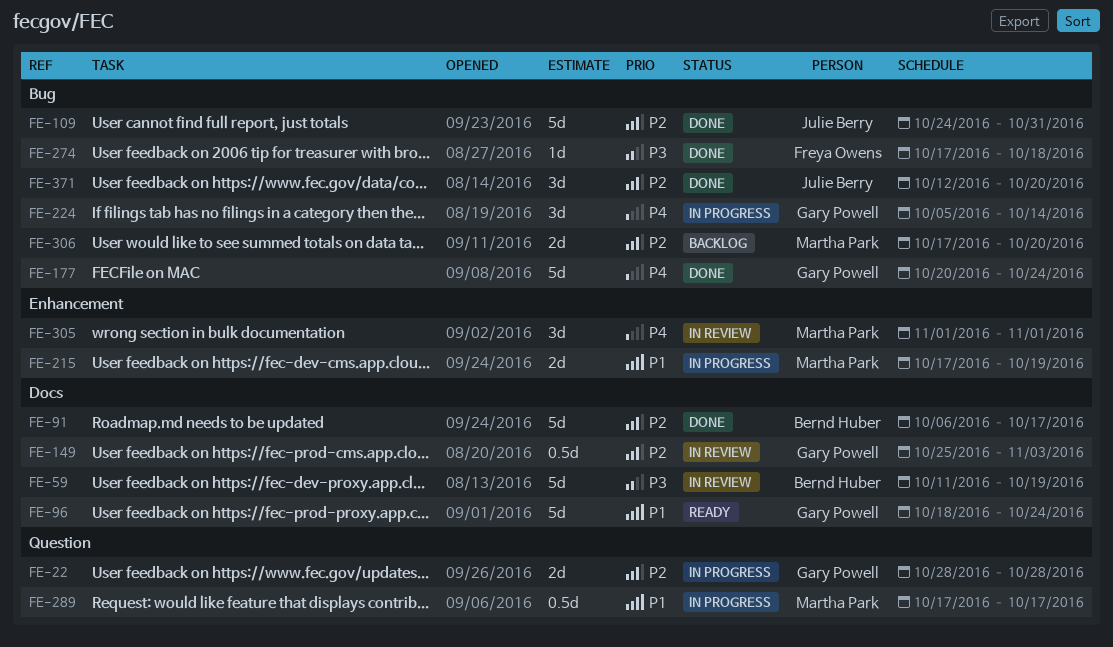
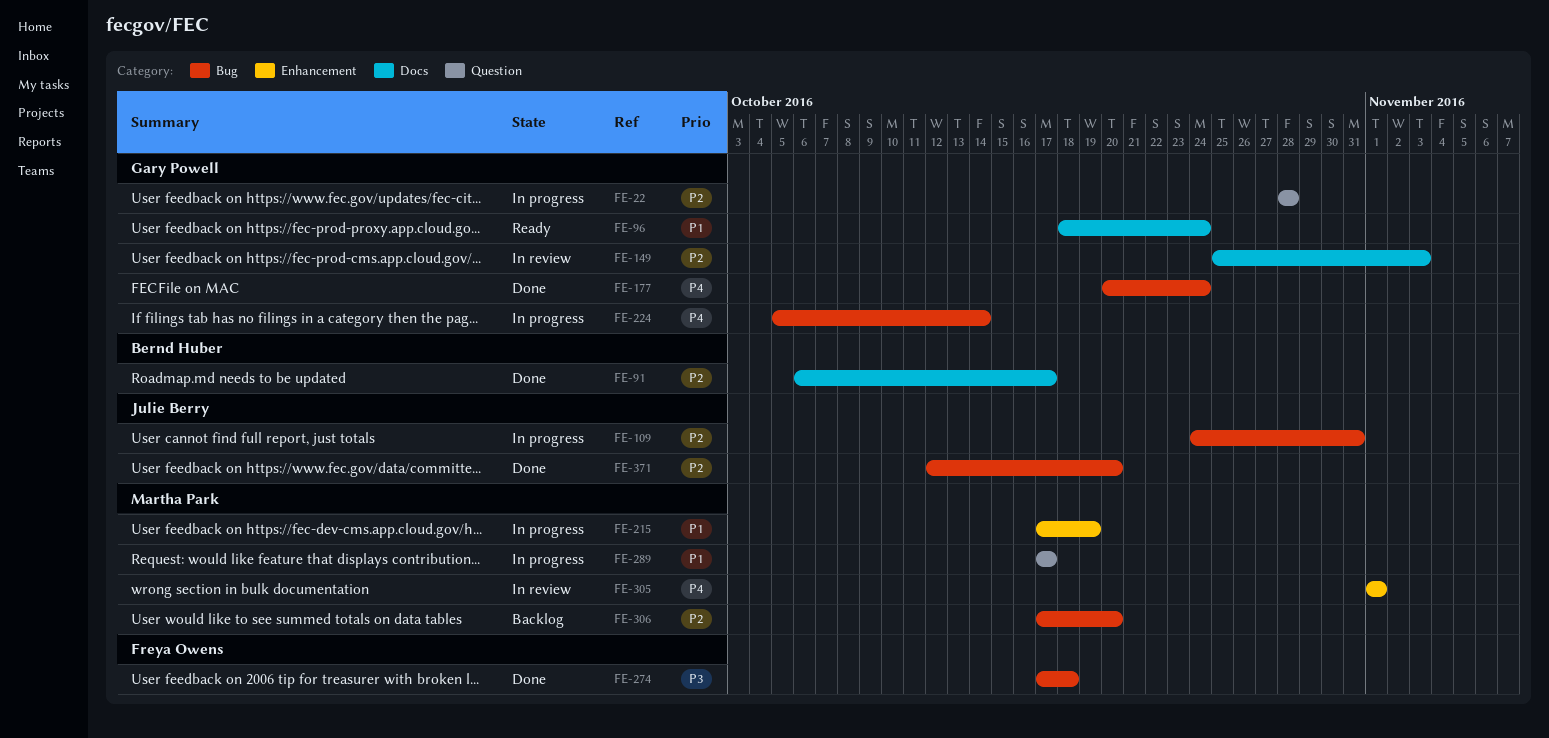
FE-59: present -> none
FE-109, status: Done -> In progress

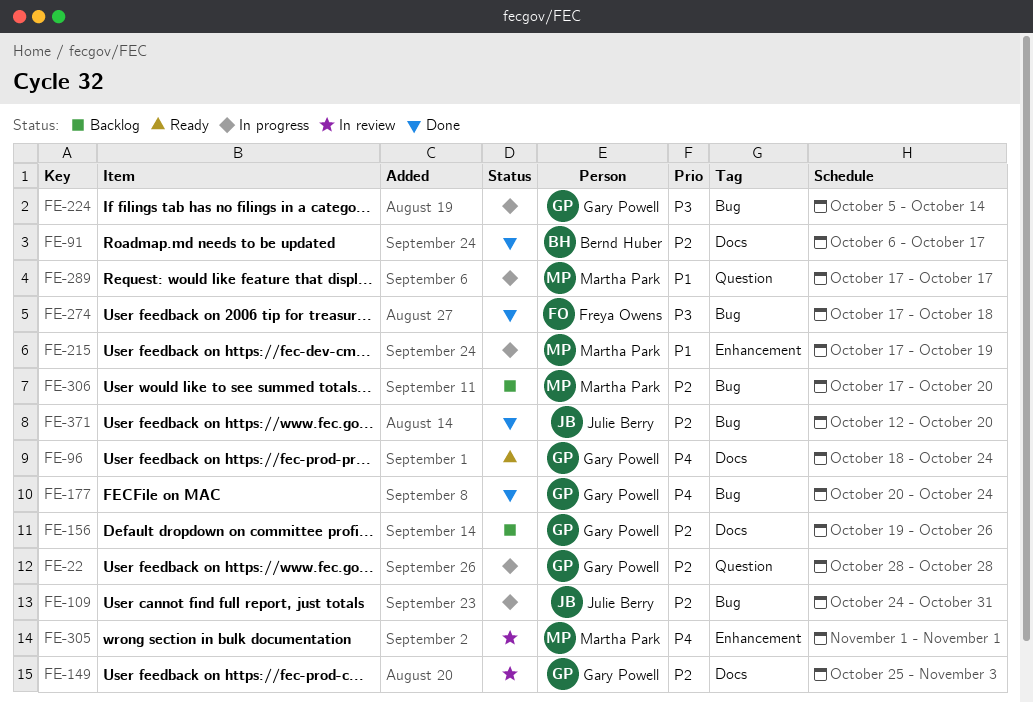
FE-96, priority: P1 -> P4
FE-156: none -> present
FE-224, priority: P4 -> P3

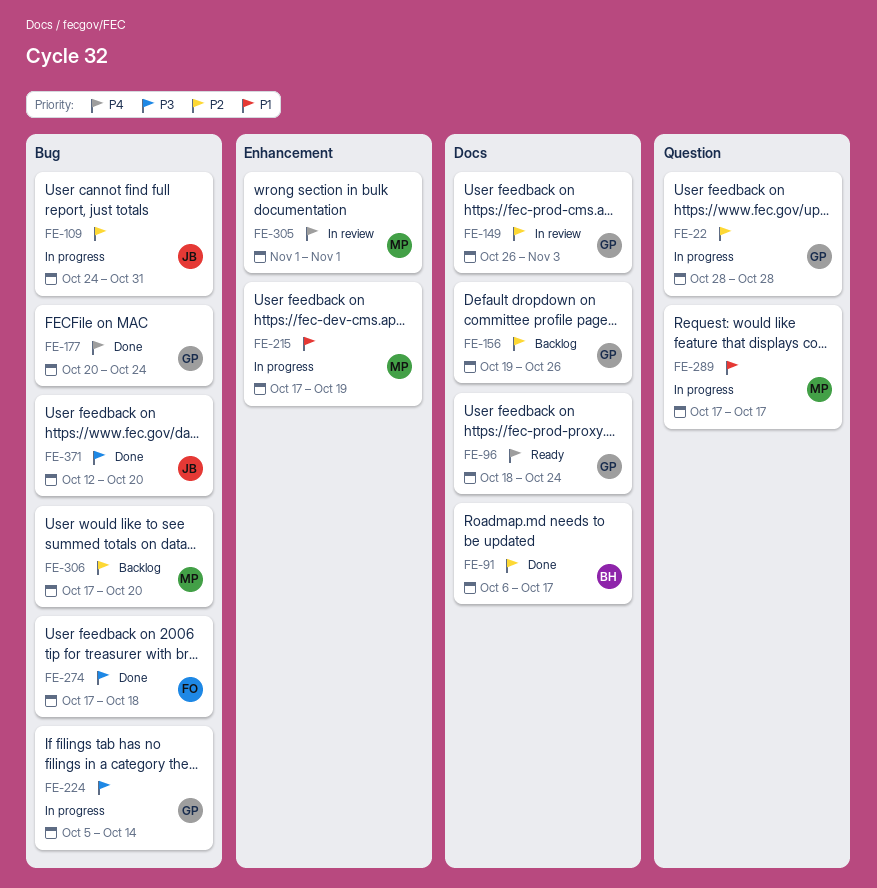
FE-149, start: Oct 25 -> Oct 26
FE-371, priority: P2 -> P3

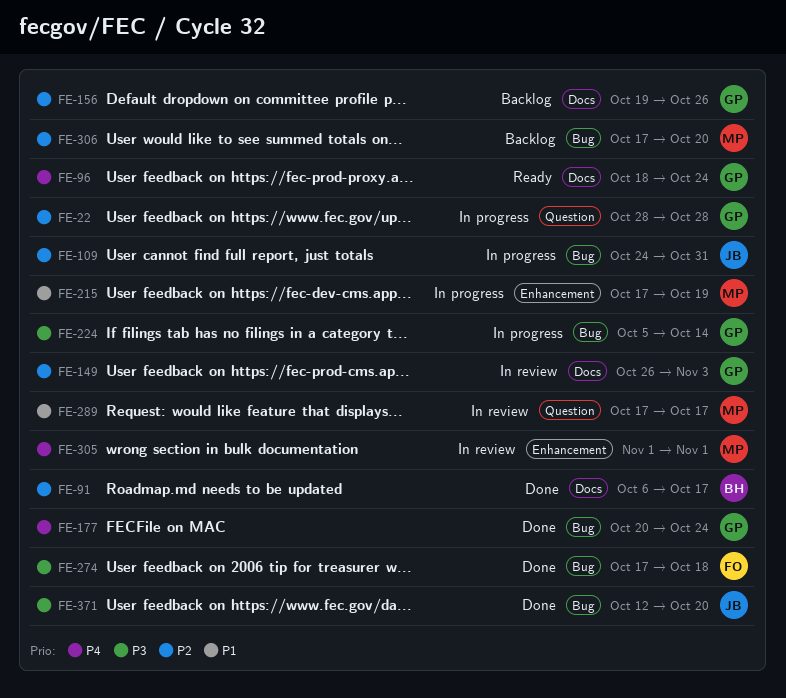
FE-289, status: In progress -> In review

